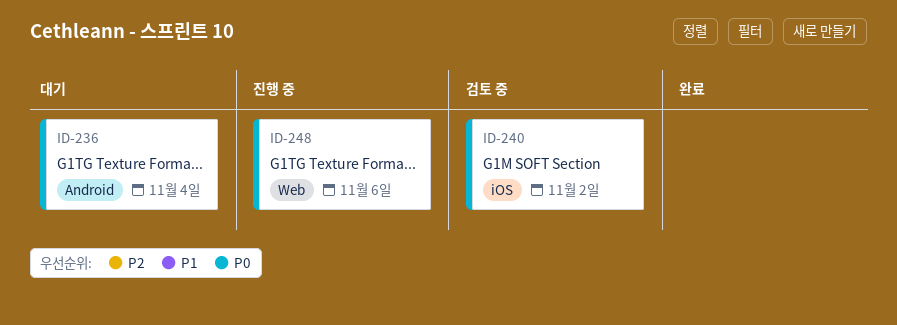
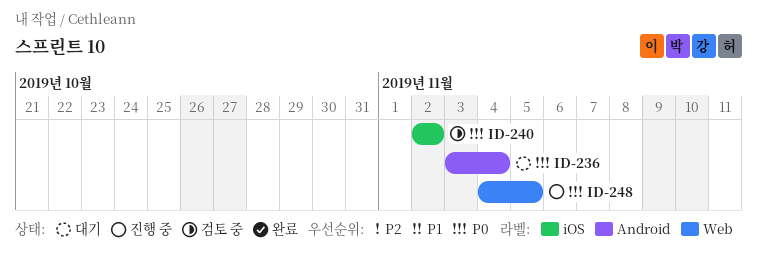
ID-248, due: Nov 6 -> Nov 5

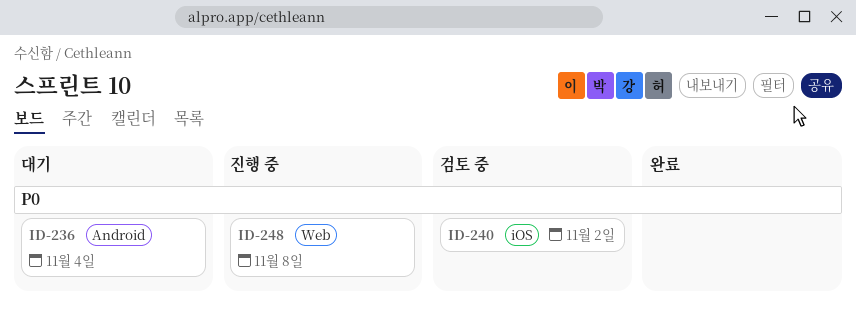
ID-248, due: Nov 5 -> Nov 8

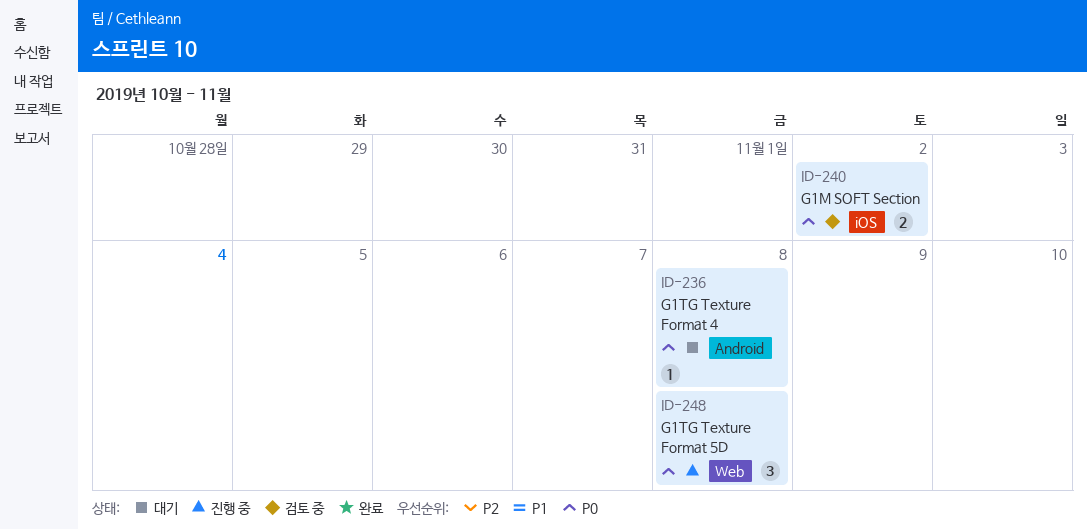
ID-236, due: Nov 4 -> Nov 8

